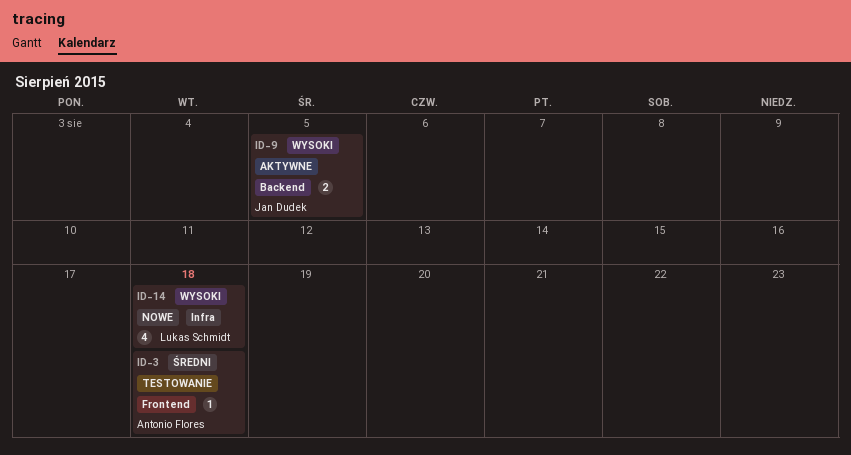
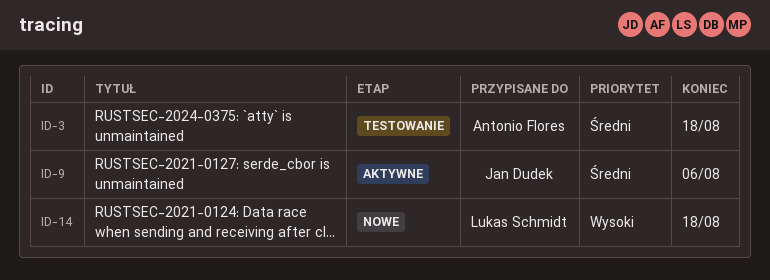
ID-9, priority: Wysoki -> Średni
ID-9, due: Aug 5 -> Aug 6

